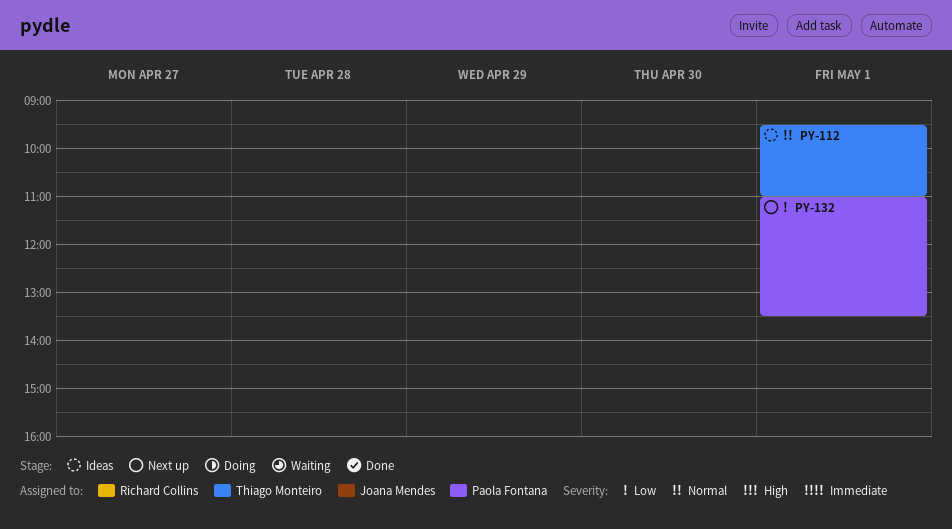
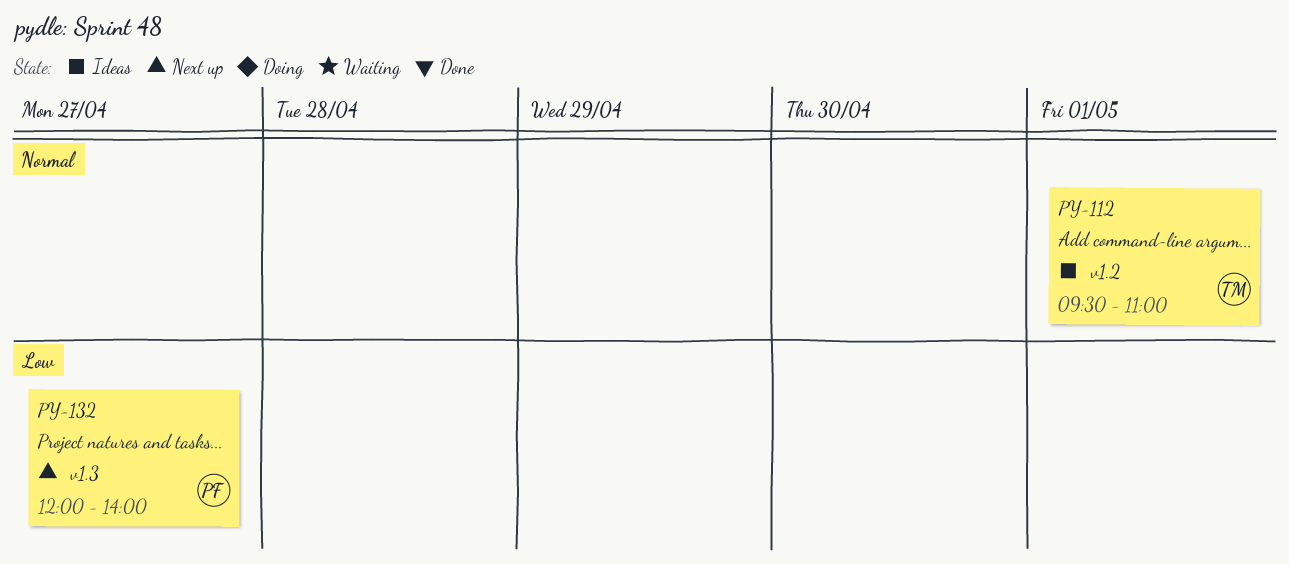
PY-132, day: May 1 -> Apr 27
PY-132, begins: 11:00 -> 12:00
PY-132, ends: 13:30 -> 14:00

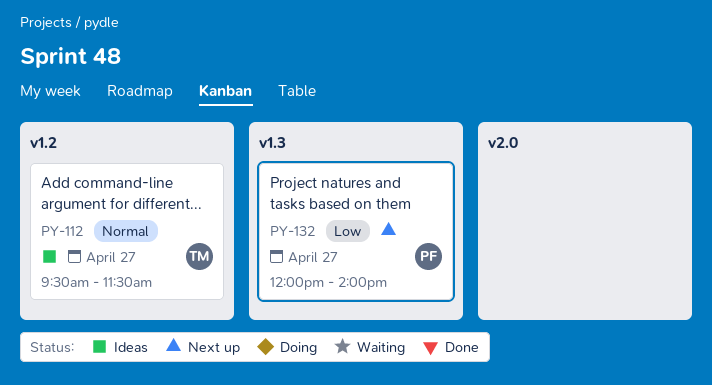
PY-112, day: May 1 -> Apr 27
PY-112, ends: 11:00 -> 11:30

